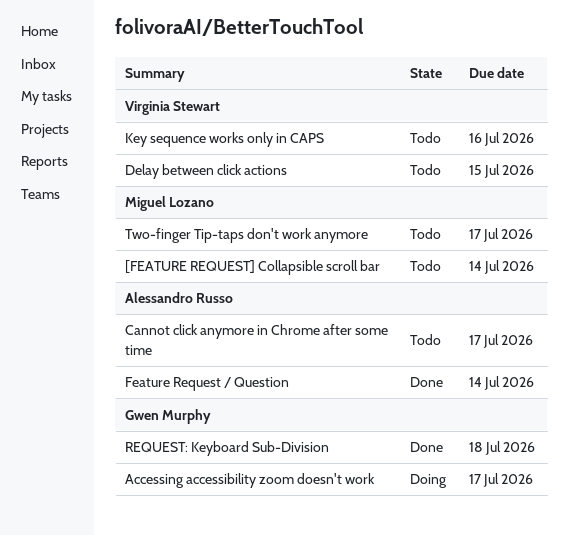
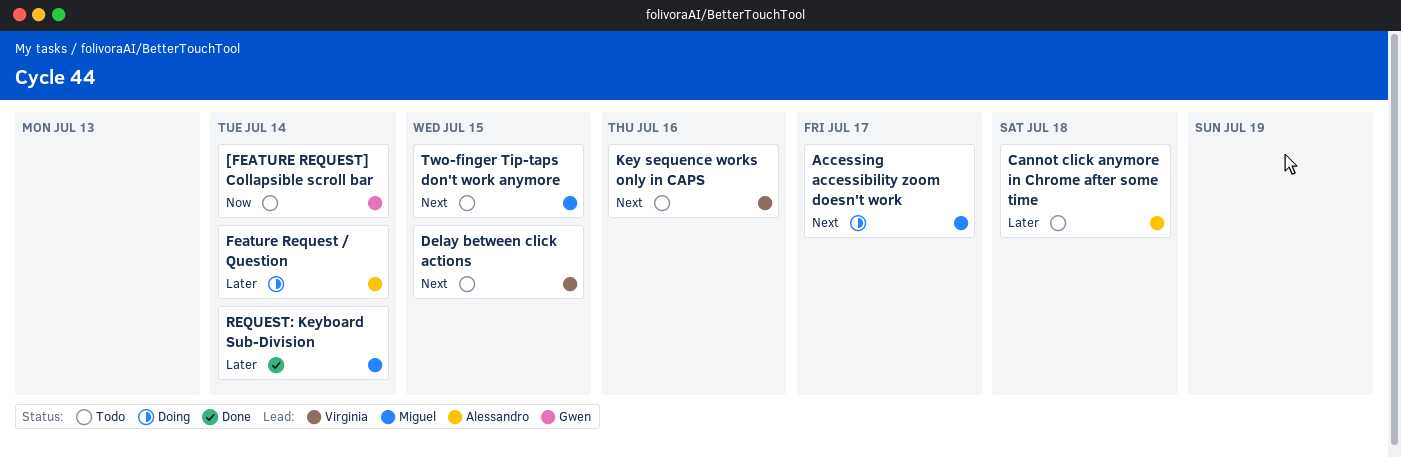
[FEATURE REQUEST] Collapsible scroll bar, owner: Miguel Lozano -> Gwen Murphy
Accessing accessibility zoom doesn't work, owner: Gwen Murphy -> Miguel Lozano
Cannot click anymore in Chrome after some time, due: Jul 17 -> Jul 18
Feature Request / Question, status: Done -> Doing
REQUEST: Keyboard Sub-Division, owner: Gwen Murphy -> Miguel Lozano
REQUEST: Keyboard Sub-Division, due: Jul 18 -> Jul 14
Two-finger Tip-taps don't work anymore, due: Jul 17 -> Jul 15

